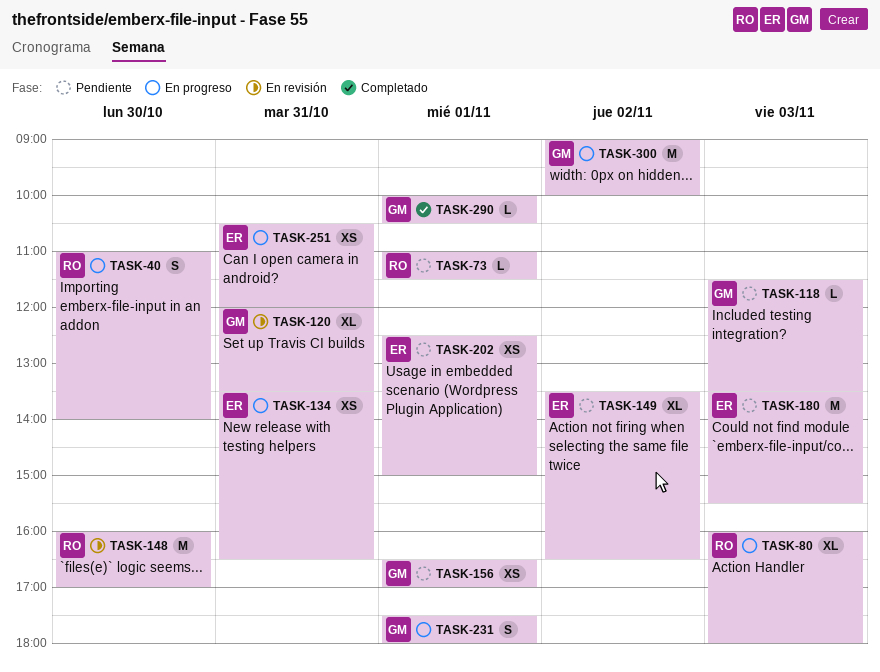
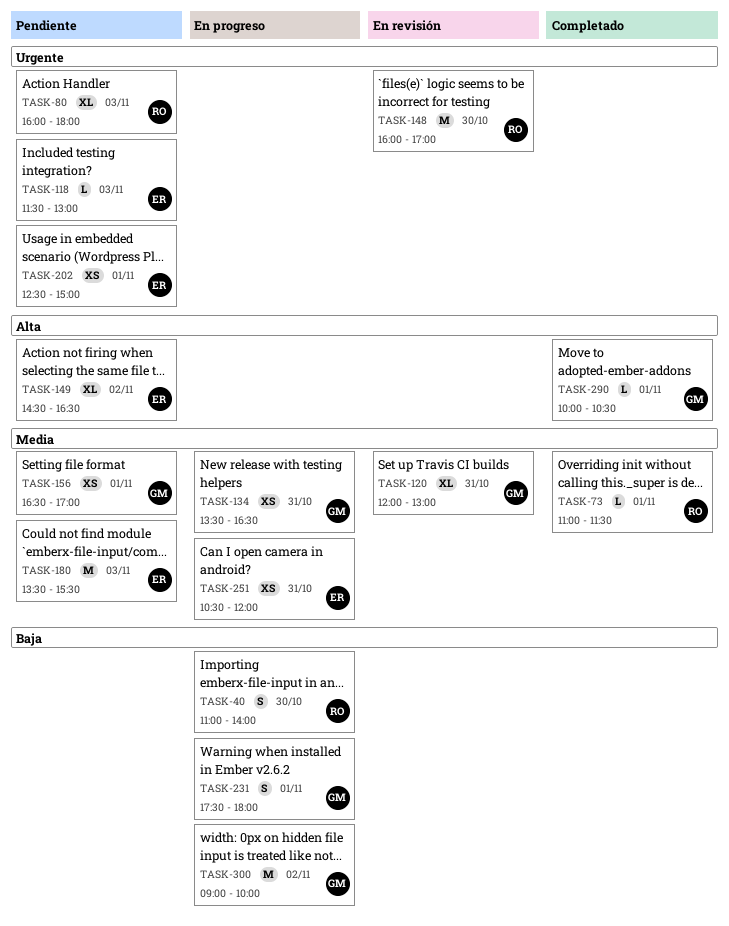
TASK-73, status: Pendiente -> Completado
TASK-80, status: En progreso -> Pendiente
TASK-118, owner: GM -> ER
TASK-118, ends: 13:30 -> 13:00
TASK-120, ends: 13:30 -> 13:00
TASK-134, owner: ER -> GM
TASK-149, begins: 13:30 -> 14:30

